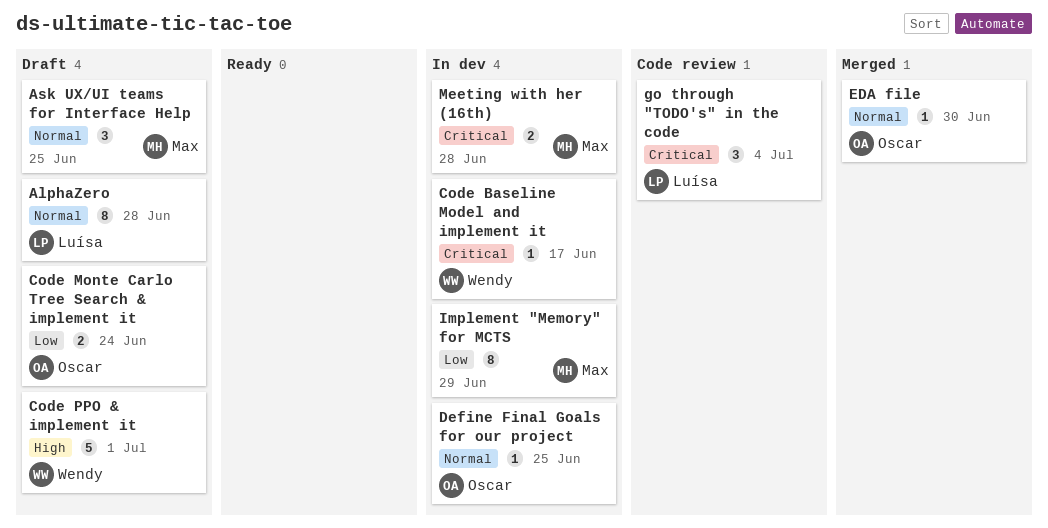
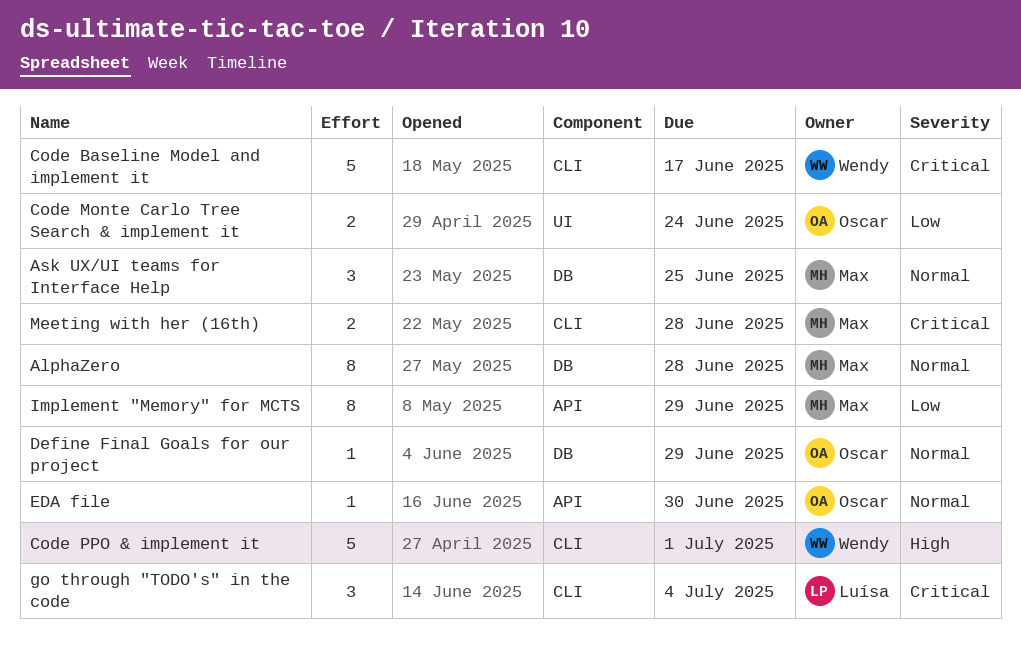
AlphaZero, owner: Luísa -> Max
Code Baseline Model and implement it, estimate: 1 -> 5
Define Final Goals for our project, due: Jun 25 -> Jun 29

